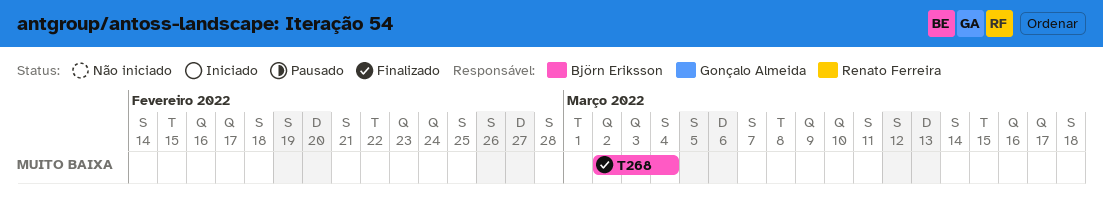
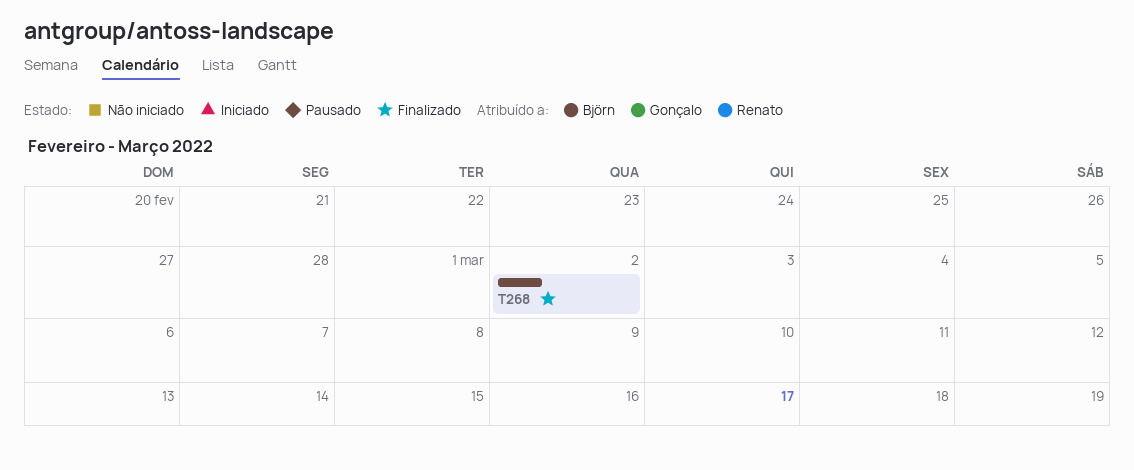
T268, due: Mar 4 -> Mar 2

